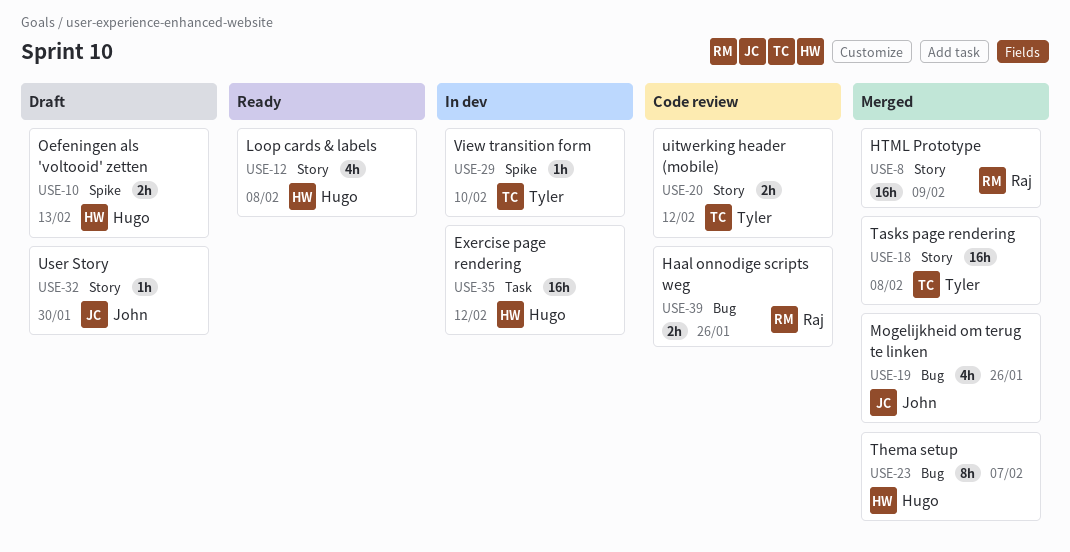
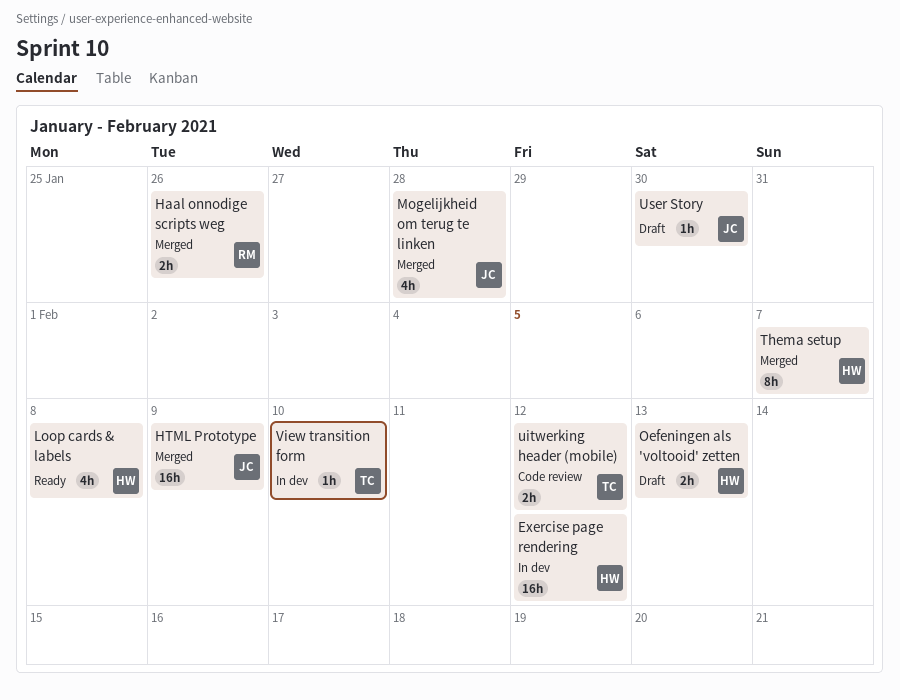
Haal onnodige scripts weg, status: Code review -> Merged
HTML Prototype, owner: Raj -> John
Mogelijkheid om terug te linken, due: Jan 26 -> Jan 28
Tasks page rendering: present -> none

